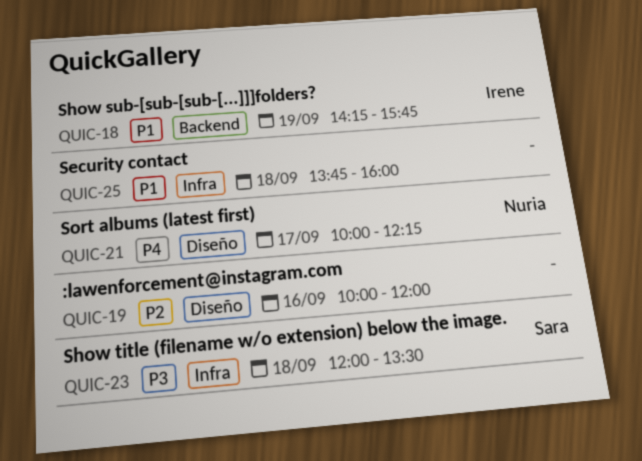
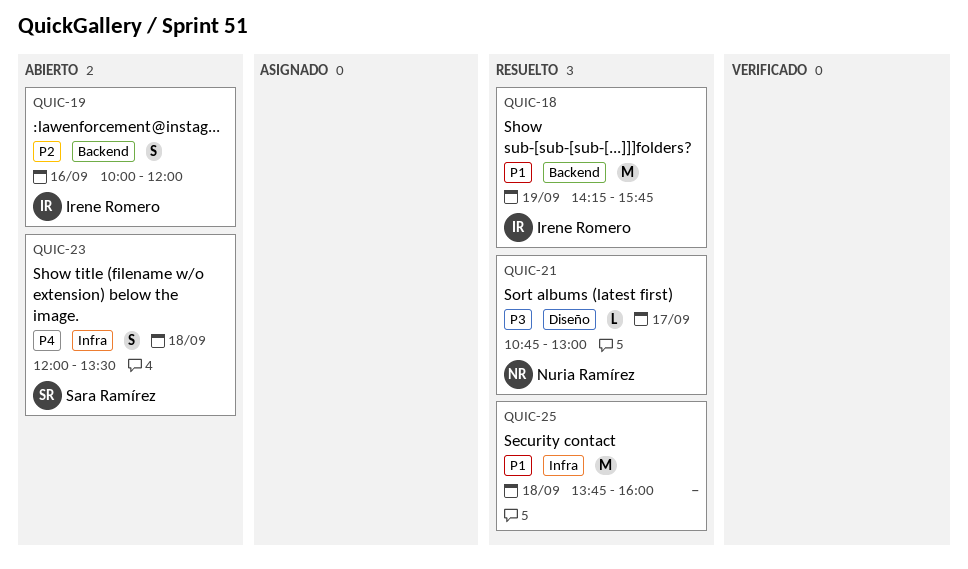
QUIC-19, owner: none -> Irene Romero
QUIC-19, label: Diseño -> Backend
QUIC-21, priority: P4 -> P3
QUIC-21, begins: 10:00 -> 10:45
QUIC-21, ends: 12:15 -> 13:00
QUIC-23, priority: P3 -> P4

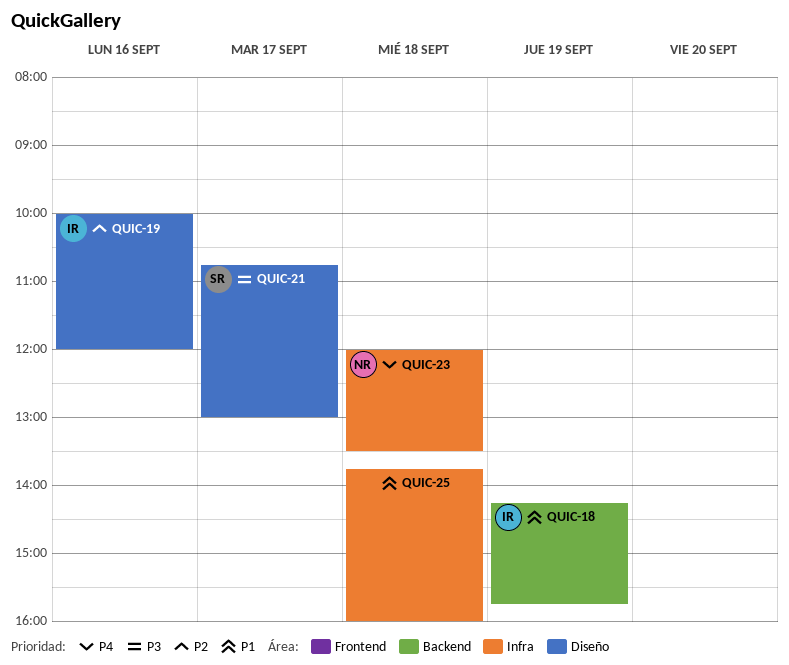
QUIC-19, label: Backend -> Diseño
QUIC-21, owner: Nuria Ramírez -> Sara Ramírez
QUIC-23, owner: Sara Ramírez -> Nuria Ramírez

